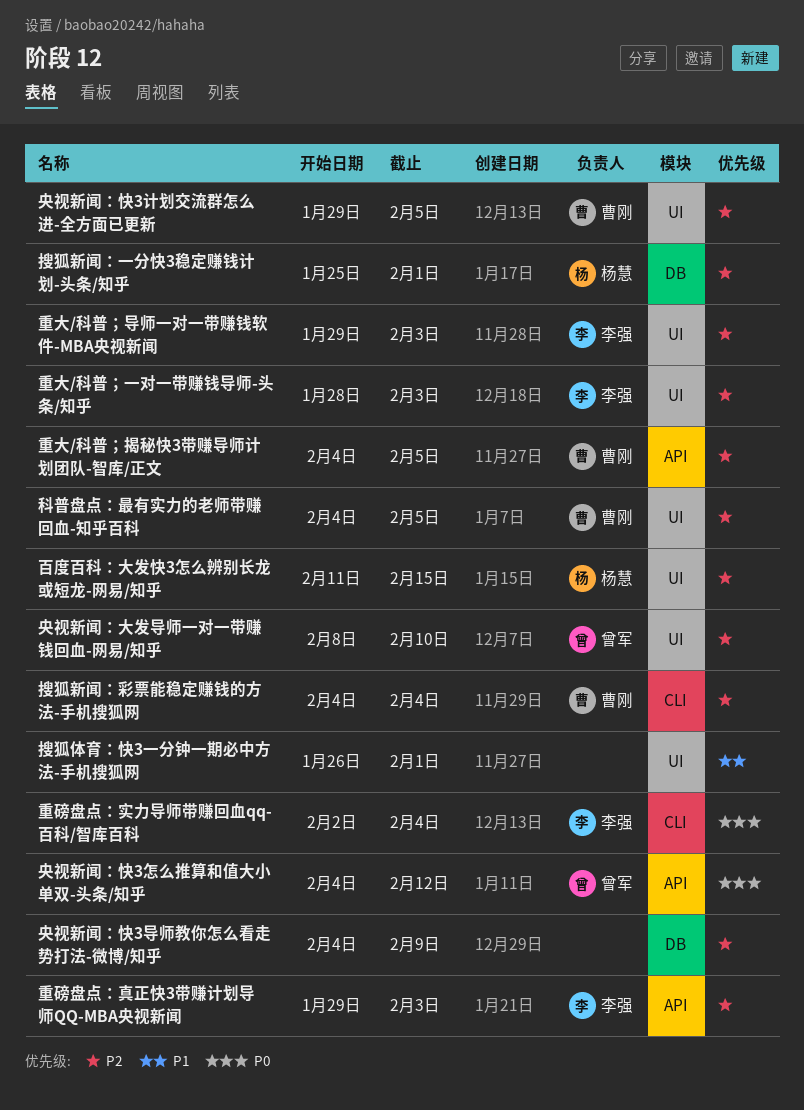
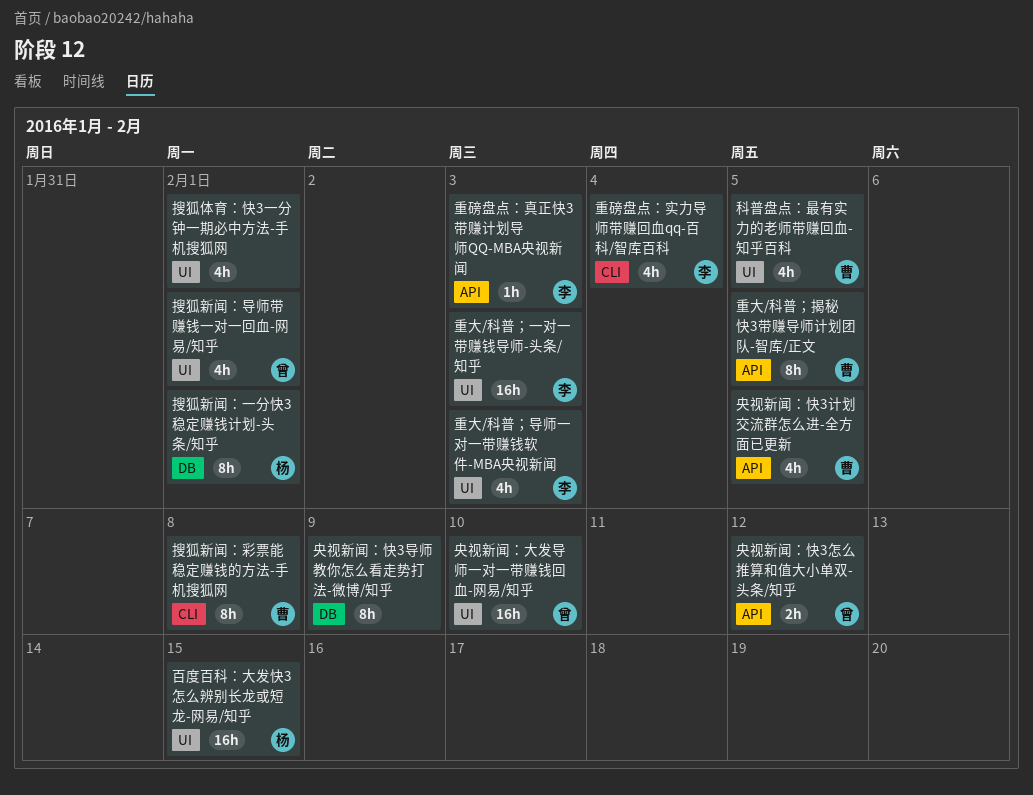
央视新闻：快3计划交流群怎么进-全方面已更新, label: UI -> API
搜狐新闻：导师带赚钱一对一回血-网易/知乎: none -> present
搜狐新闻：彩票能稳定赚钱的方法-手机搜狐网, due: Feb 4 -> Feb 8

